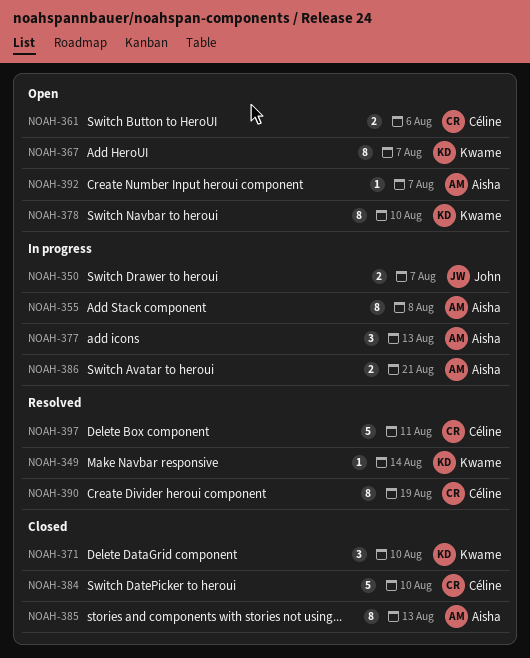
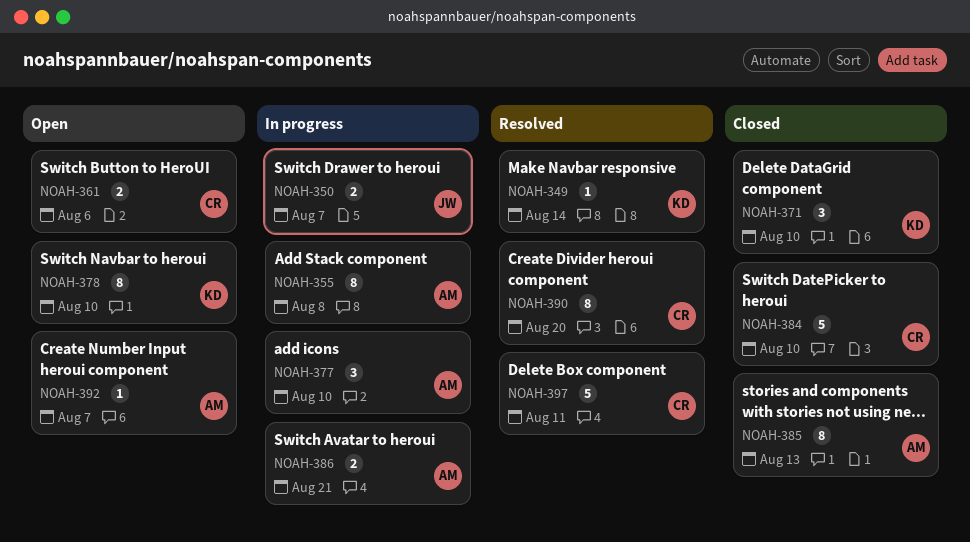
NOAH-367: present -> none
NOAH-377, due: Aug 13 -> Aug 10
NOAH-390, due: Aug 19 -> Aug 20

